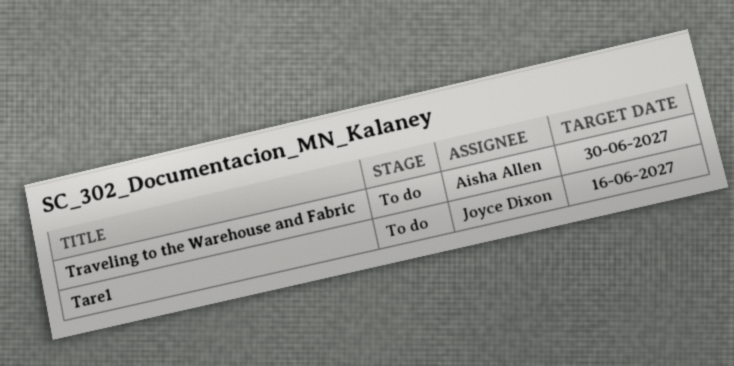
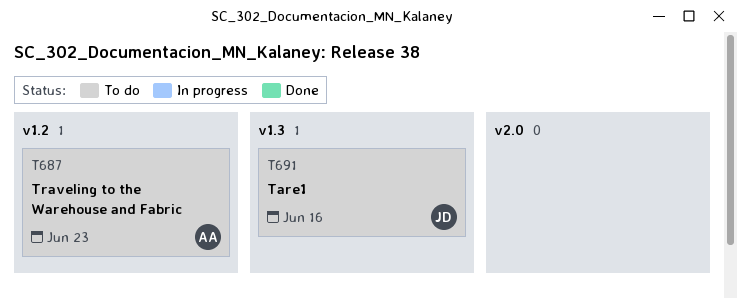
Traveling to the Warehouse and Fabric, due: Jun 30 -> Jun 23

